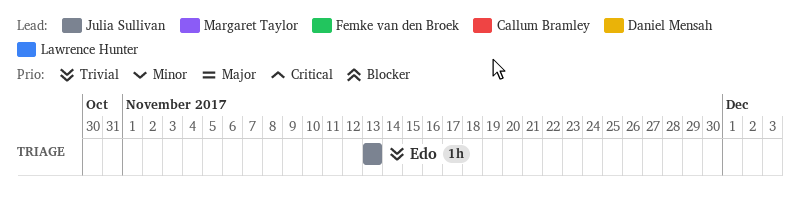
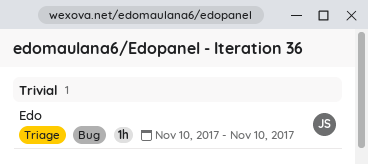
Edo, start: Nov 13 -> Nov 10
Edo, due: Nov 13 -> Nov 10

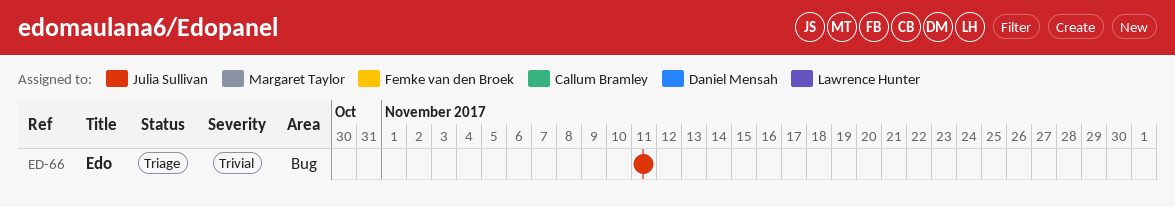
Edo, start: Nov 10 -> Nov 11
Edo, due: Nov 10 -> Nov 11

